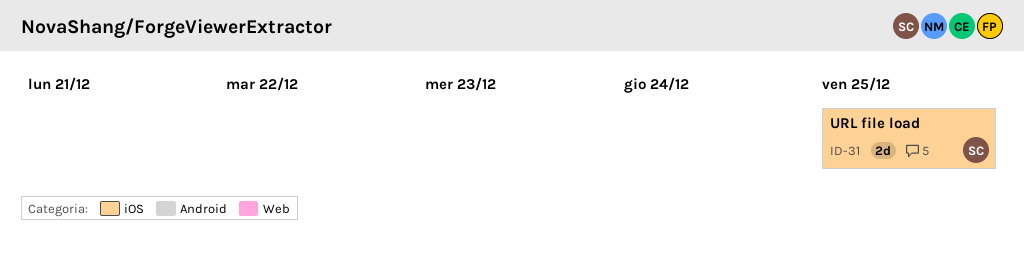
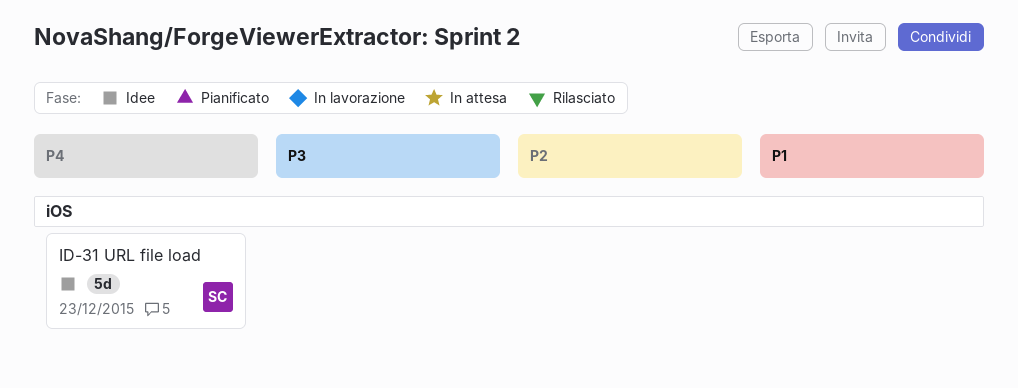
ID-31, estimate: 2d -> 5d
ID-31, due: Dec 25 -> Dec 23

